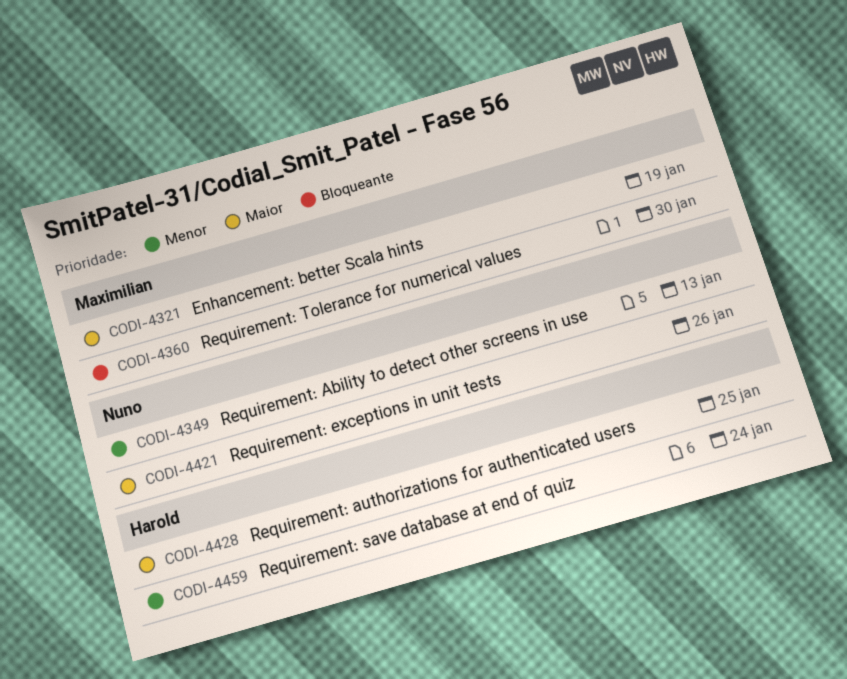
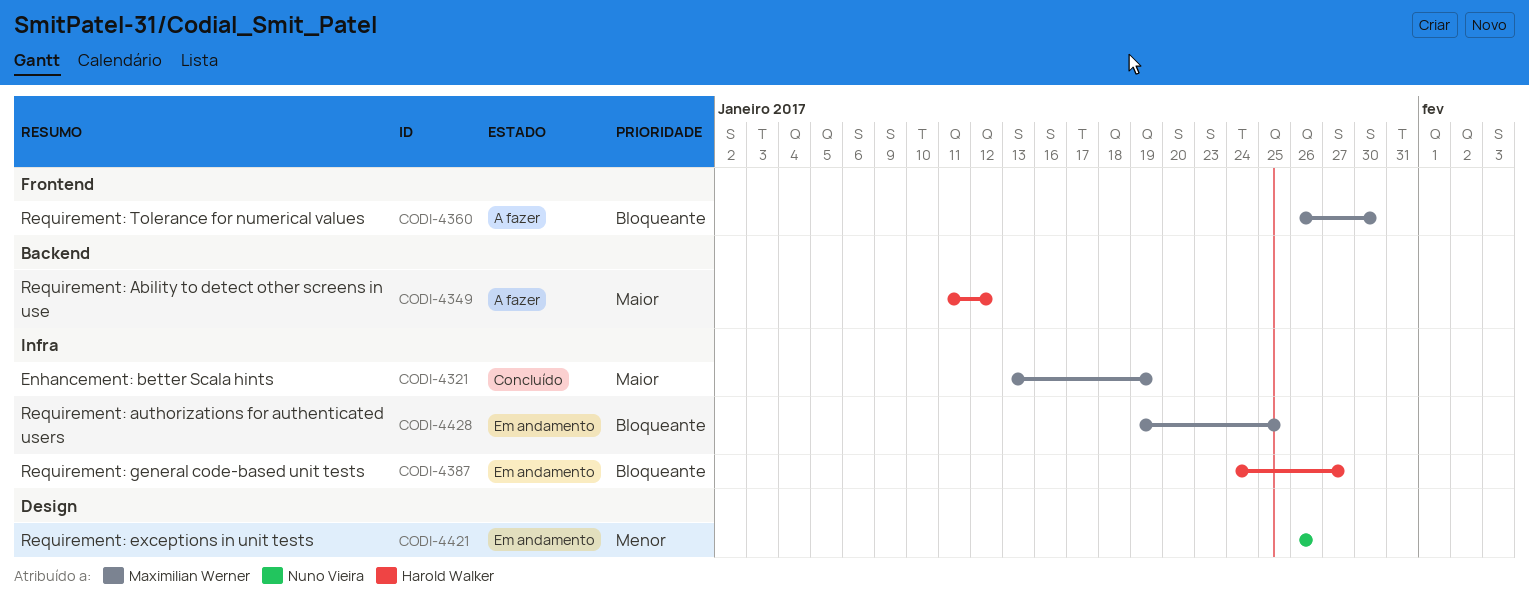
CODI-4349, owner: Nuno Vieira -> Harold Walker
CODI-4349, priority: Menor -> Maior
CODI-4349, due: Jan 13 -> Jan 12
CODI-4387: none -> present
CODI-4421, priority: Maior -> Menor
CODI-4428, owner: Harold Walker -> Maximilian Werner
CODI-4428, priority: Maior -> Bloqueante
CODI-4459: present -> none

